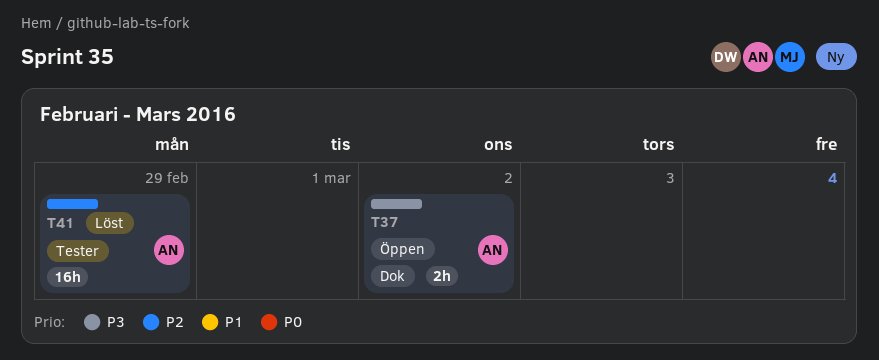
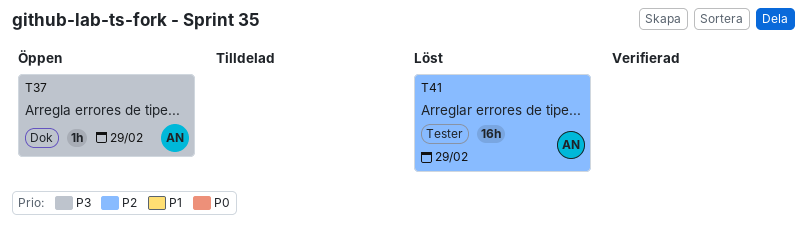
T37, estimate: 2h -> 1h
T37, due: Mar 2 -> Feb 29

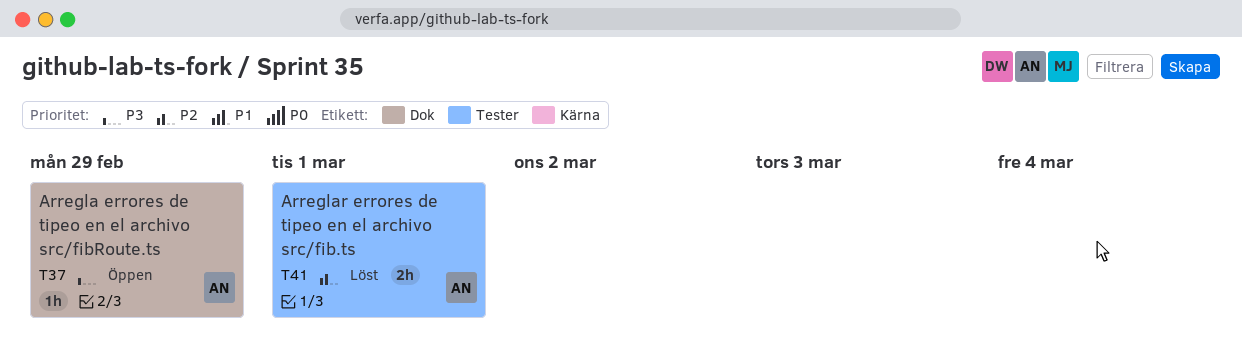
T41, estimate: 16h -> 2h
T41, due: Feb 29 -> Mar 1

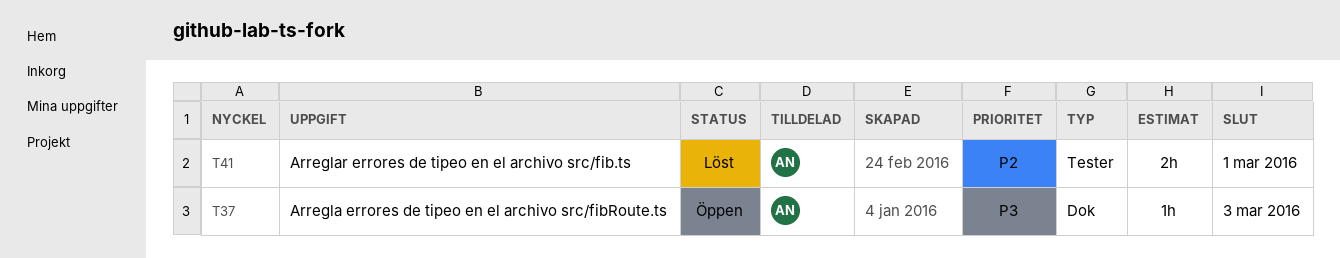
T37, due: Feb 29 -> Mar 3

